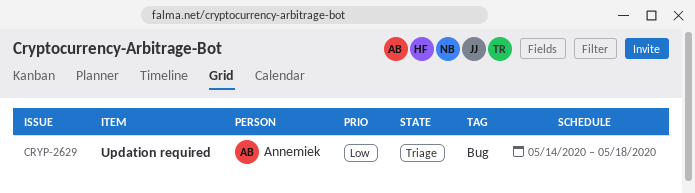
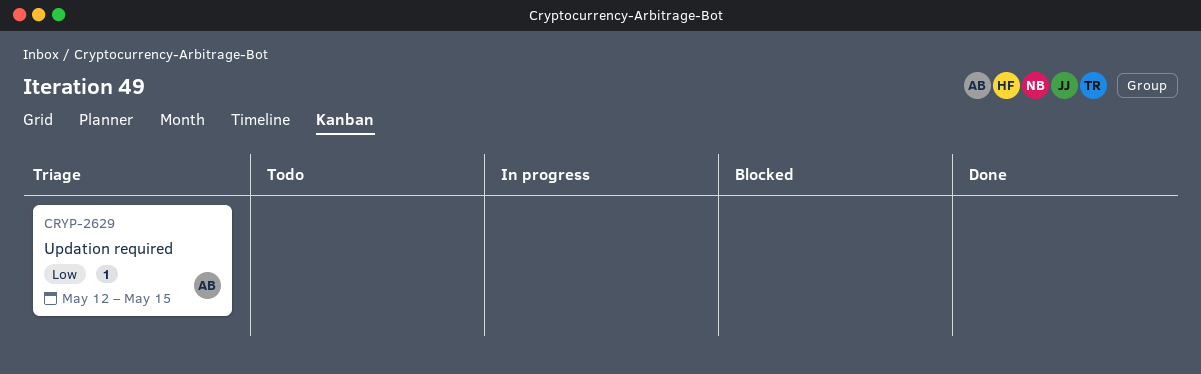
CRYP-2629, start: May 14 -> May 12
CRYP-2629, due: May 18 -> May 15

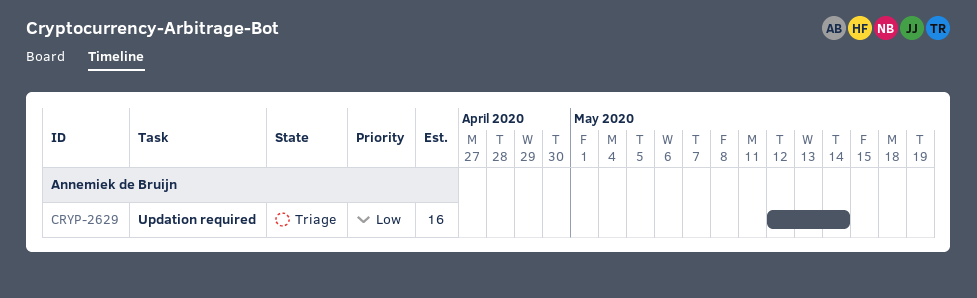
CRYP-2629, estimate: 1 -> 16
CRYP-2629, due: May 15 -> May 14

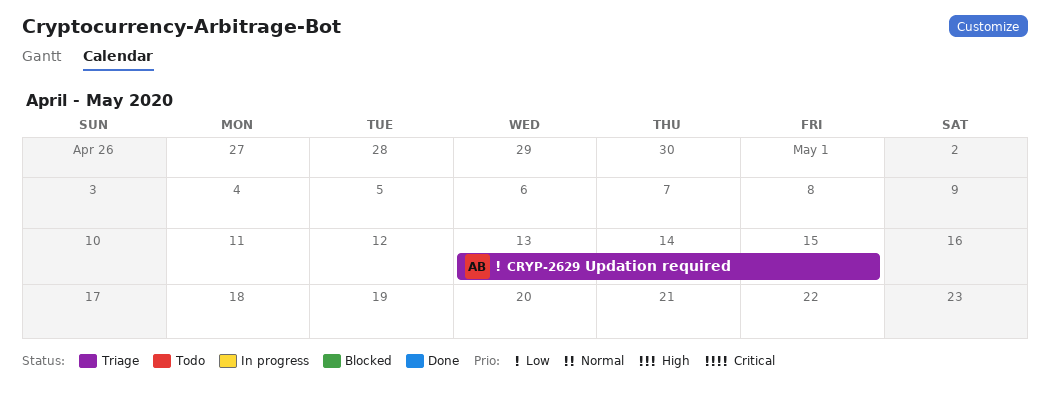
CRYP-2629, start: May 12 -> May 13
CRYP-2629, due: May 14 -> May 15

